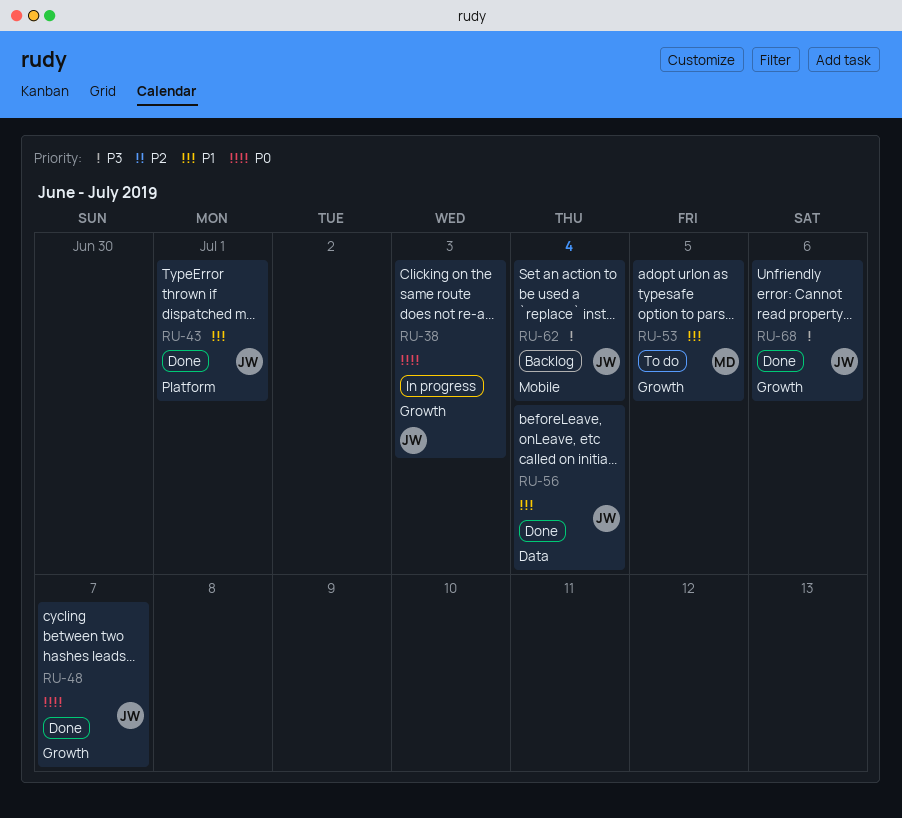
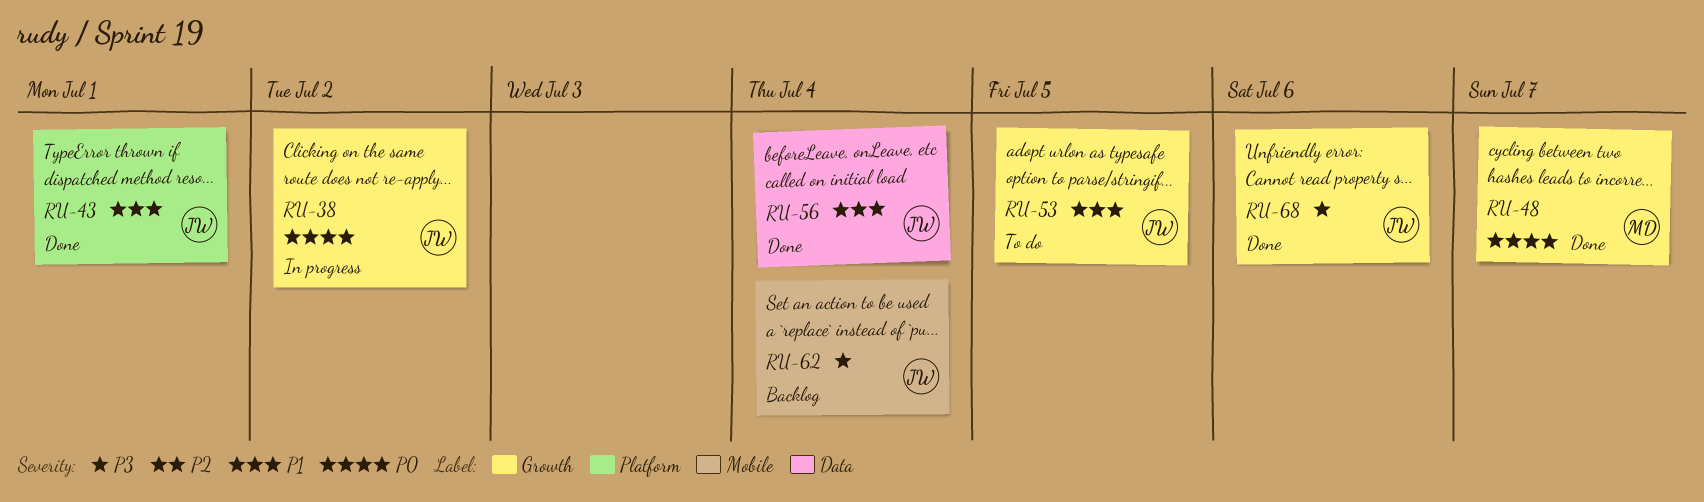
RU-38, due: Jul 3 -> Jul 2
RU-48, owner: JW -> MD
RU-53, owner: MD -> JW

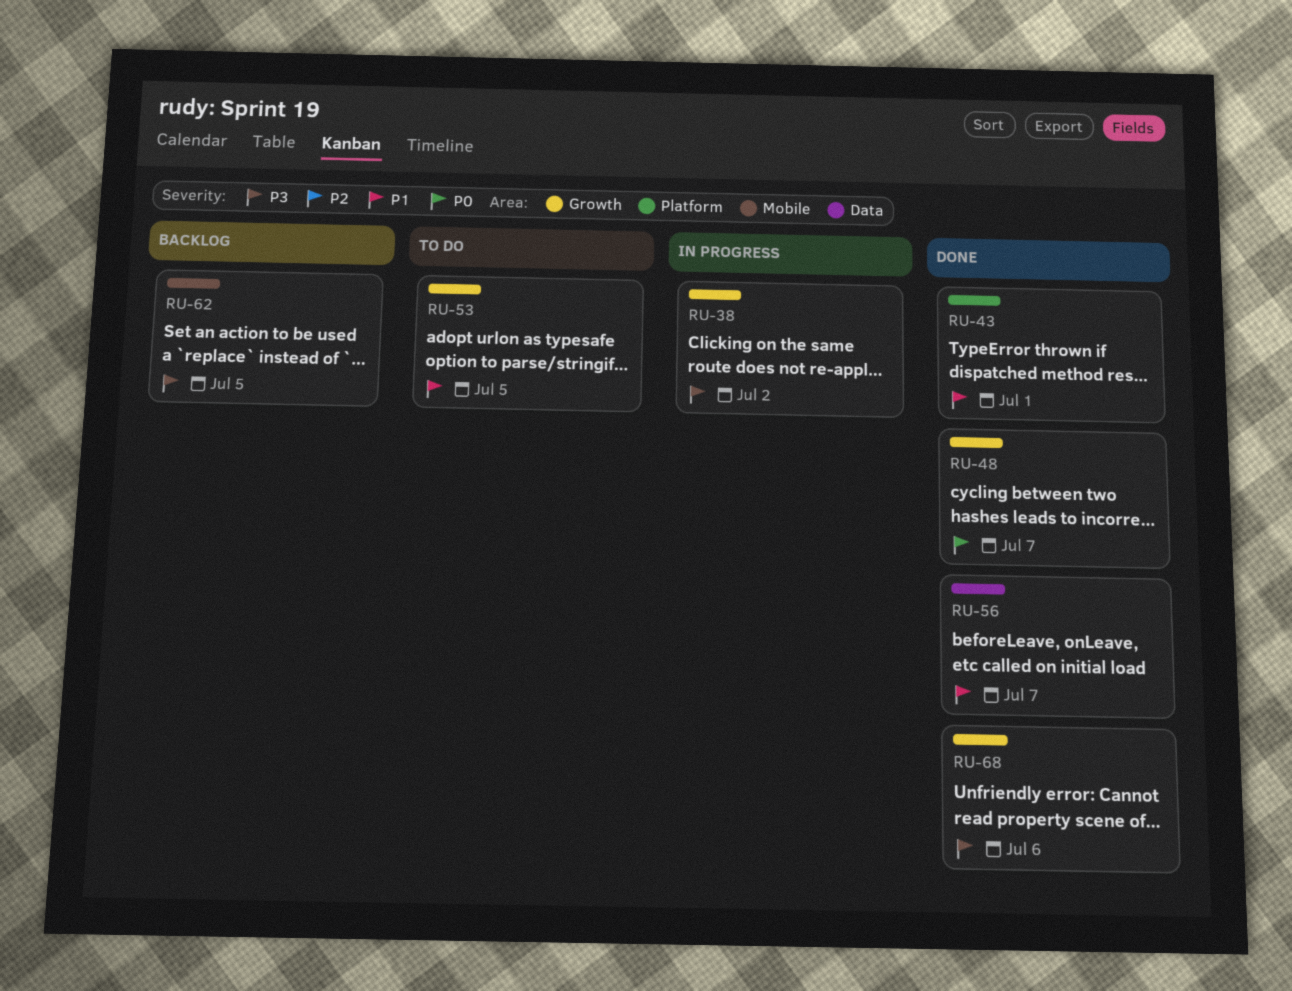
RU-38, priority: P0 -> P3
RU-56, due: Jul 4 -> Jul 7
RU-62, due: Jul 4 -> Jul 5

